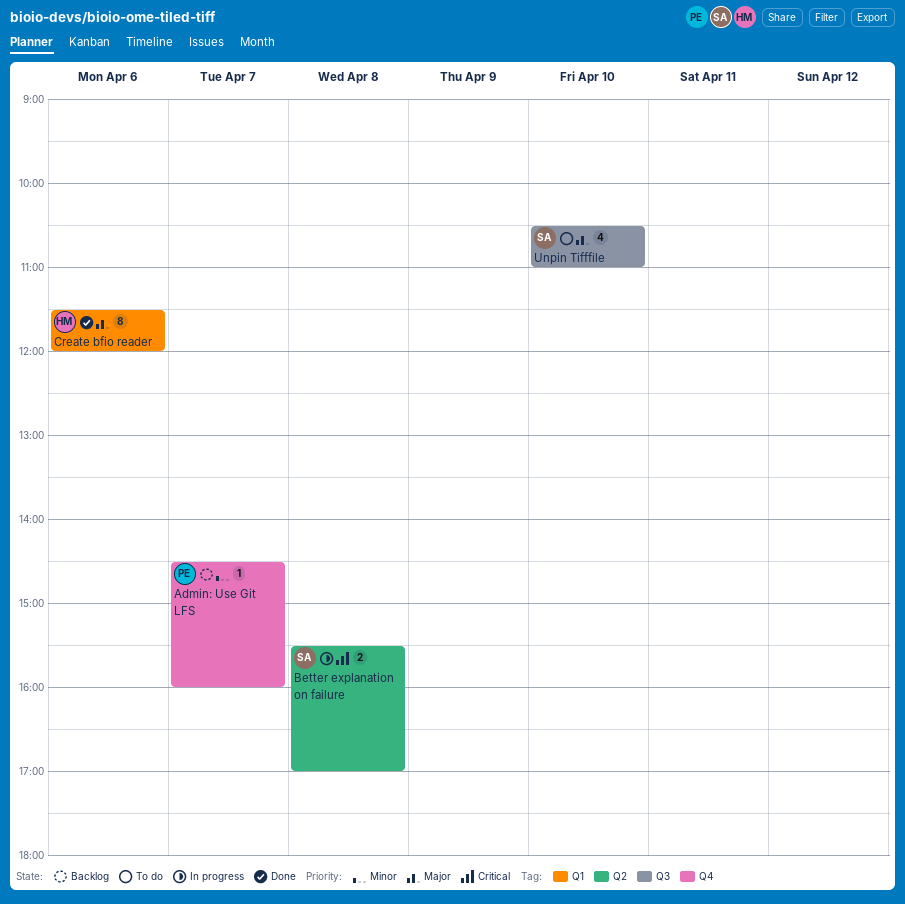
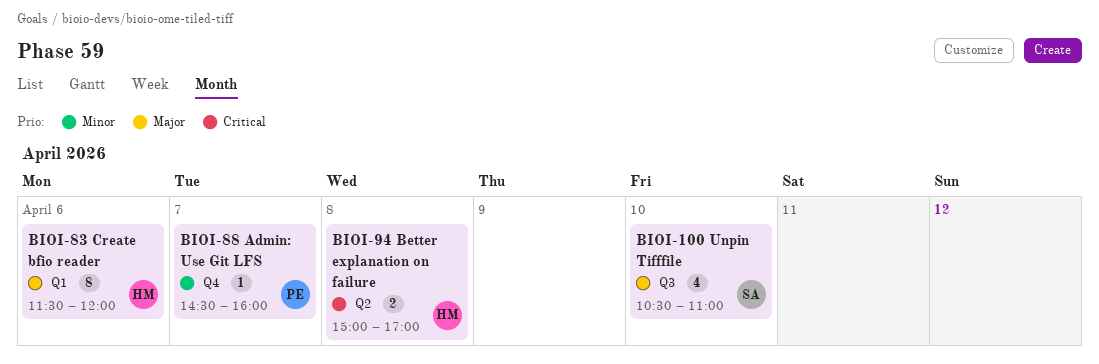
Better explanation on failure, owner: SA -> HM
Better explanation on failure, begins: 15:30 -> 15:00

